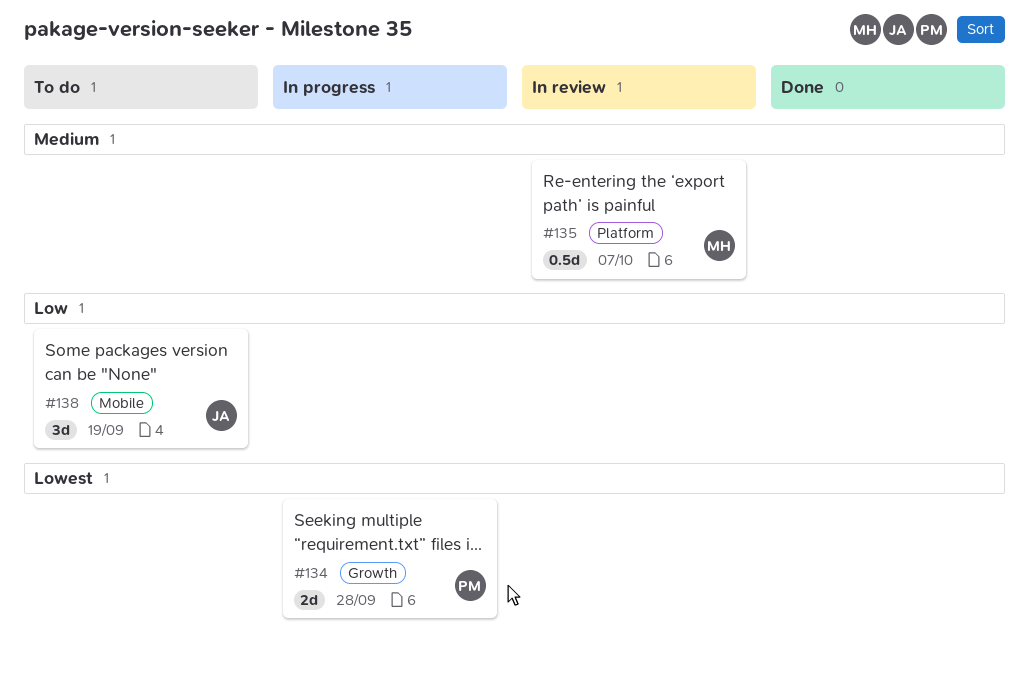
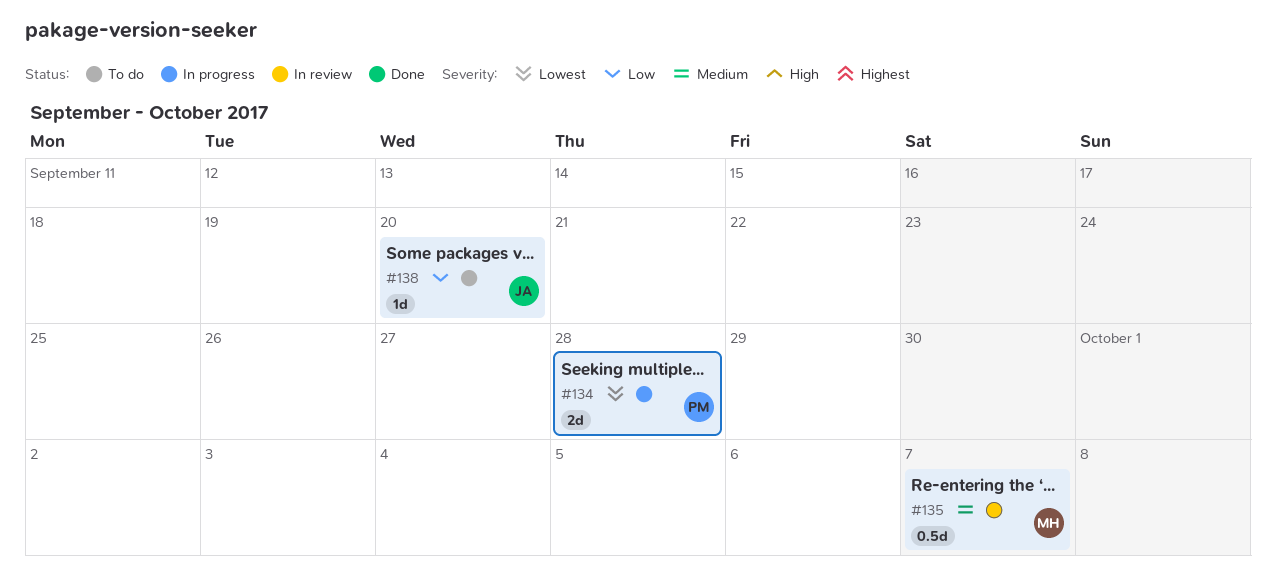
#138, estimate: 3d -> 1d
#138, due: Sep 19 -> Sep 20

